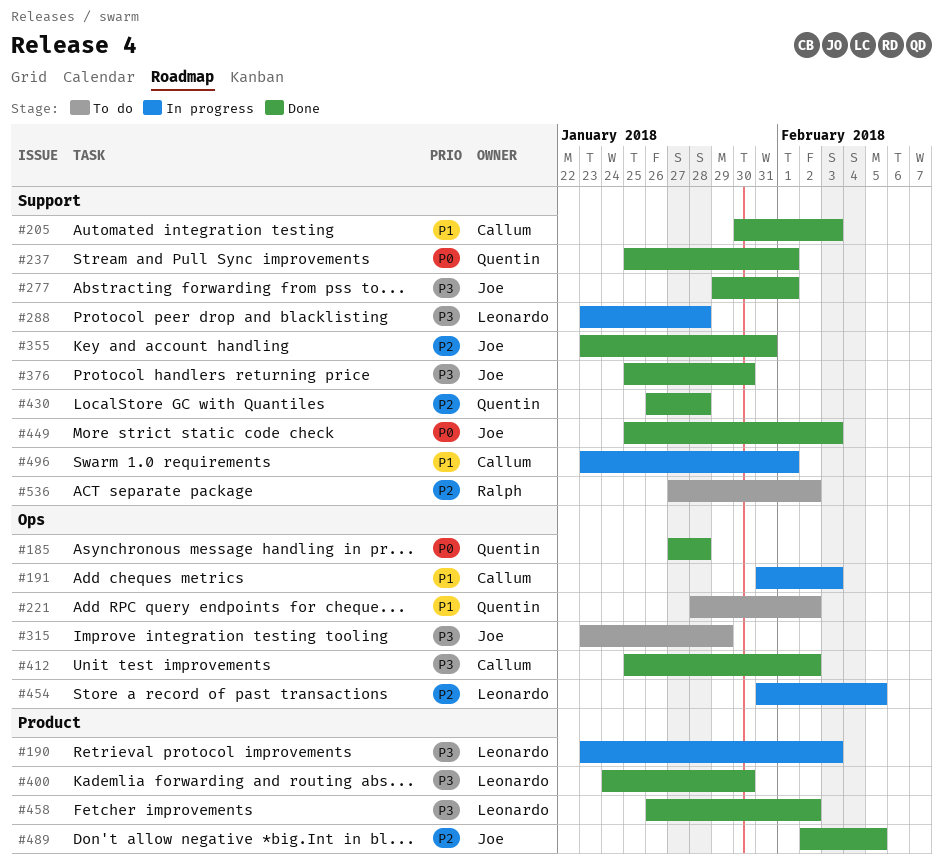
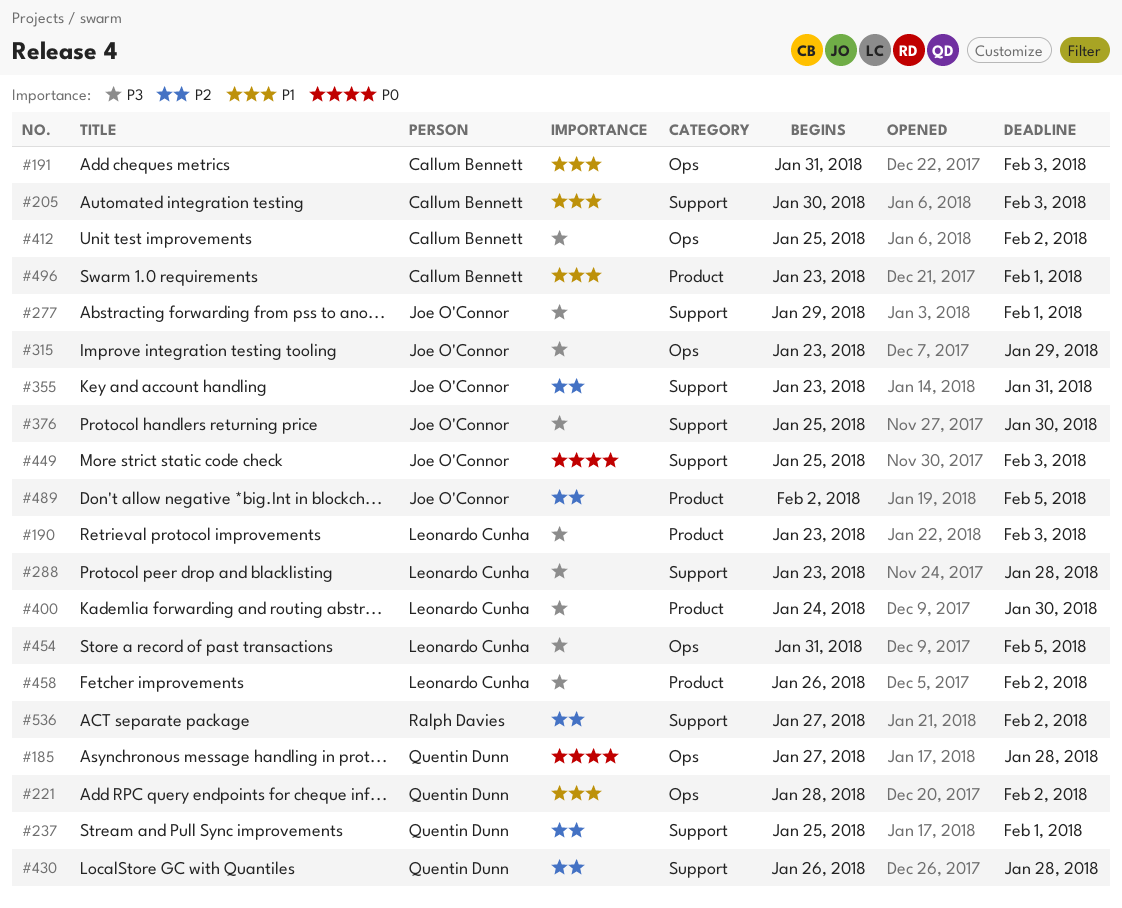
#237, priority: P0 -> P2
#454, priority: P2 -> P3
#496, label: Support -> Product

